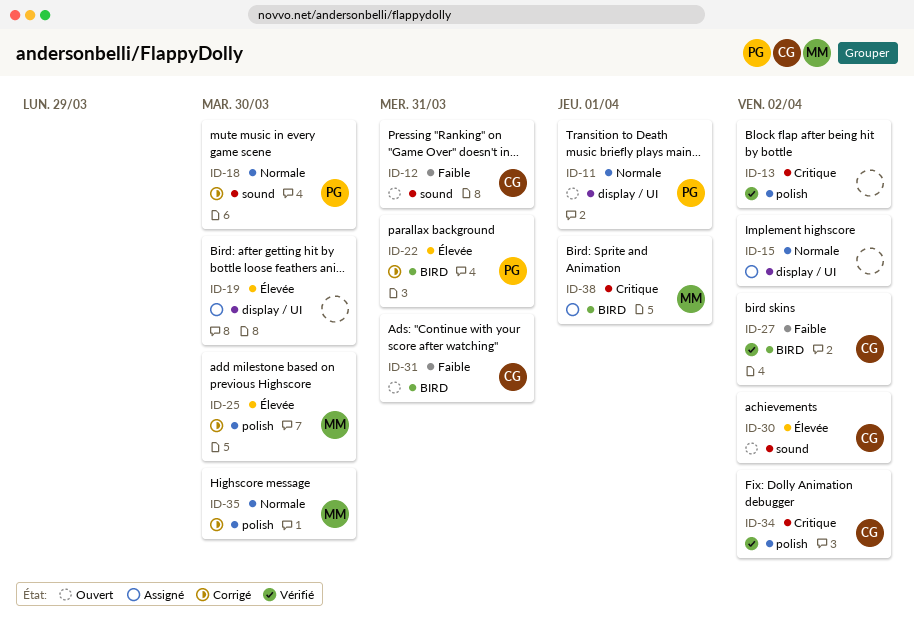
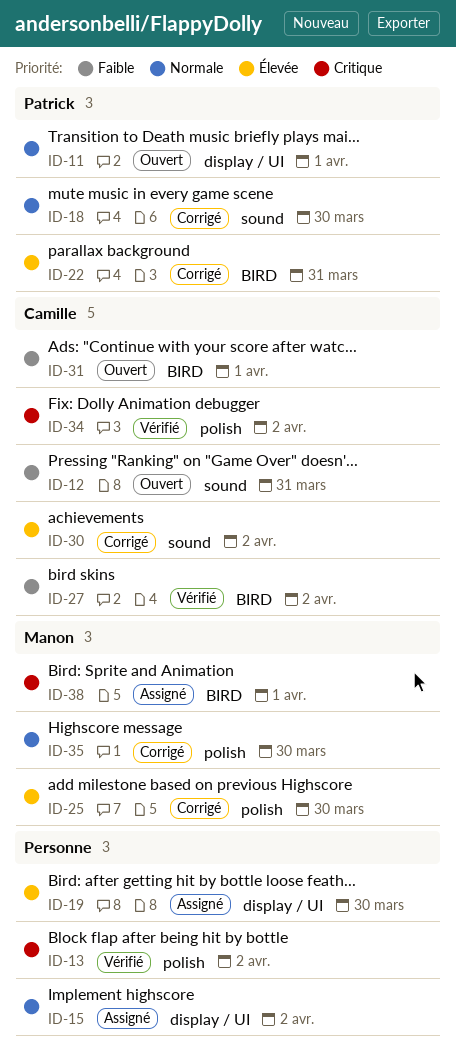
ID-30, status: Ouvert -> Corrigé
ID-31, due: Mar 31 -> Apr 1

